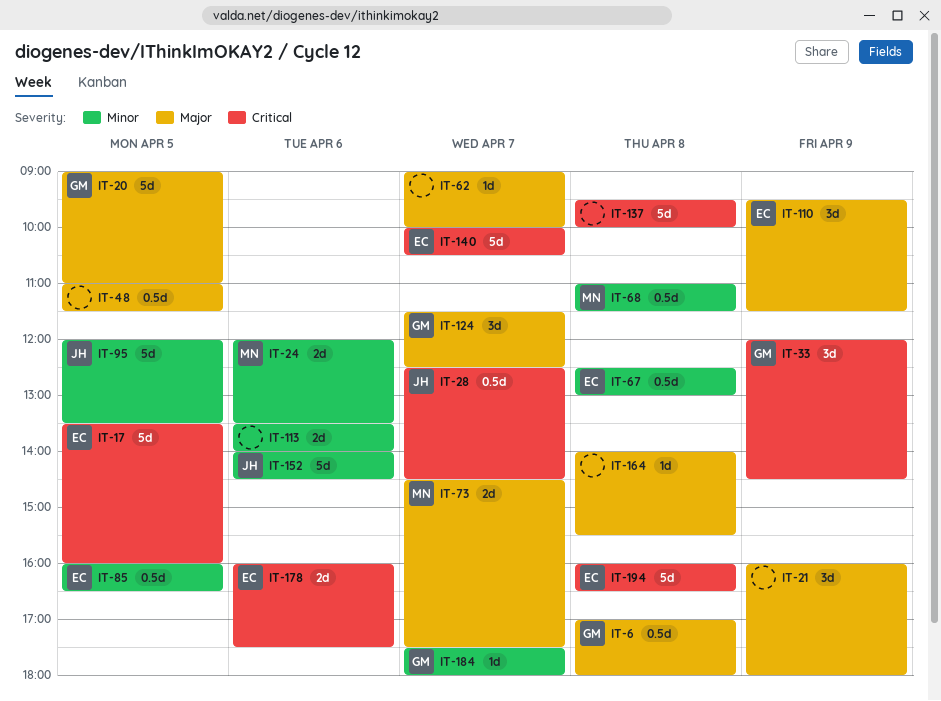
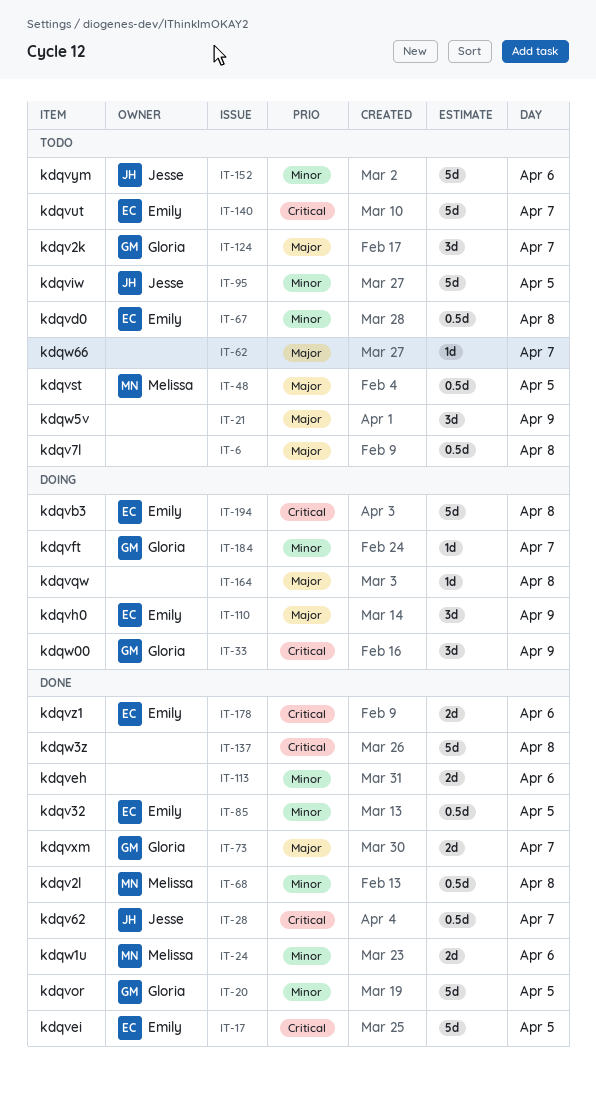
IT-6, owner: Gloria -> none
IT-20, priority: Major -> Minor
IT-48, owner: none -> Melissa
IT-73, owner: Melissa -> Gloria

